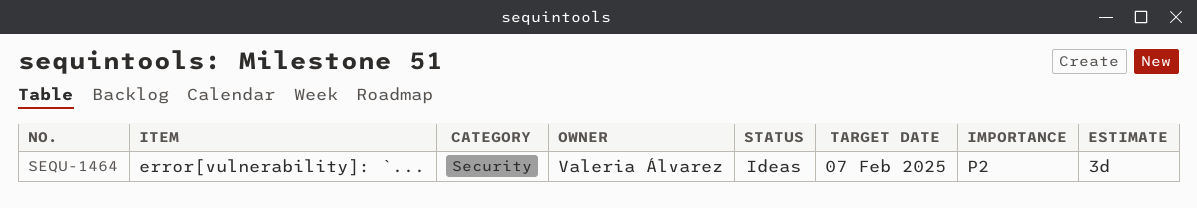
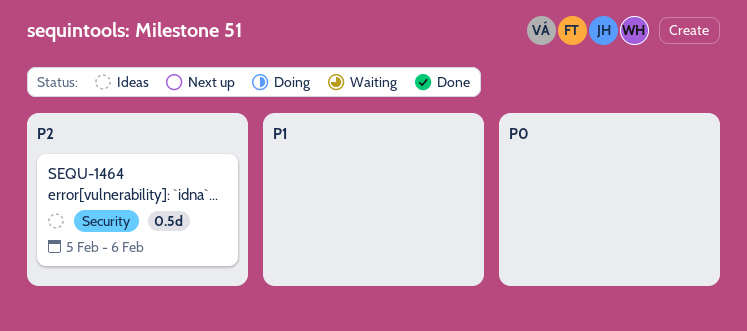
SEQU-1464, estimate: 3d -> 0.5d
SEQU-1464, due: Feb 7 -> Feb 6

